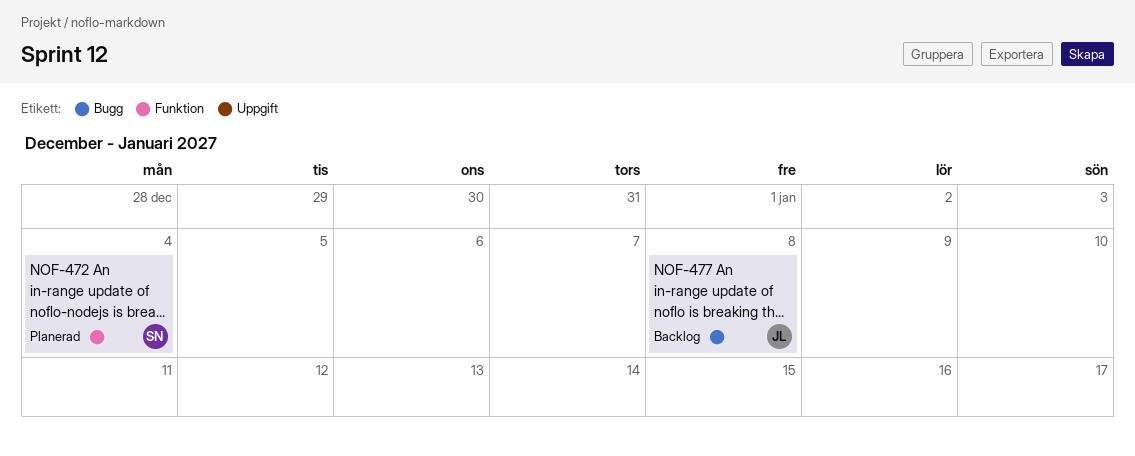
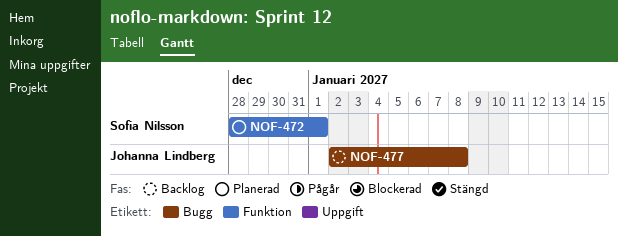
NOF-472, due: Jan 4 -> Jan 1

